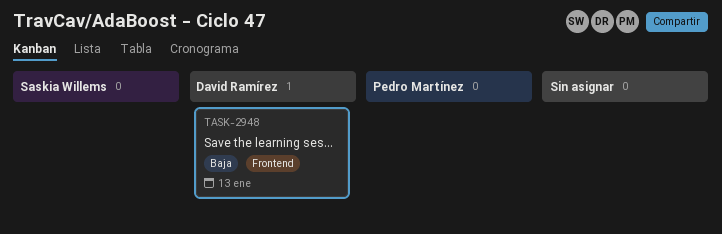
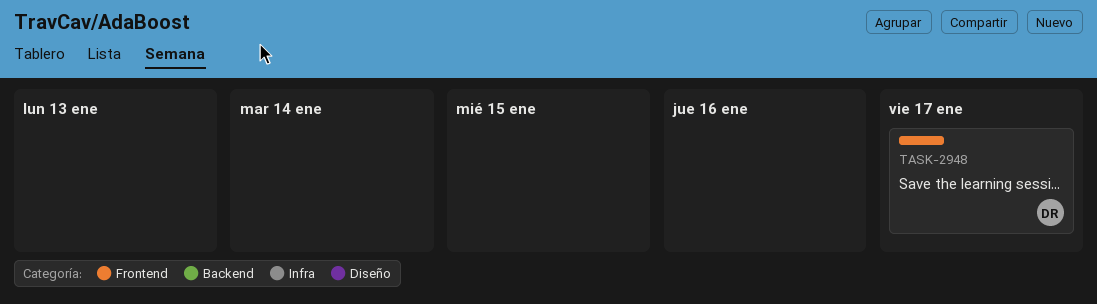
TASK-2948, due: Jan 13 -> Jan 17

